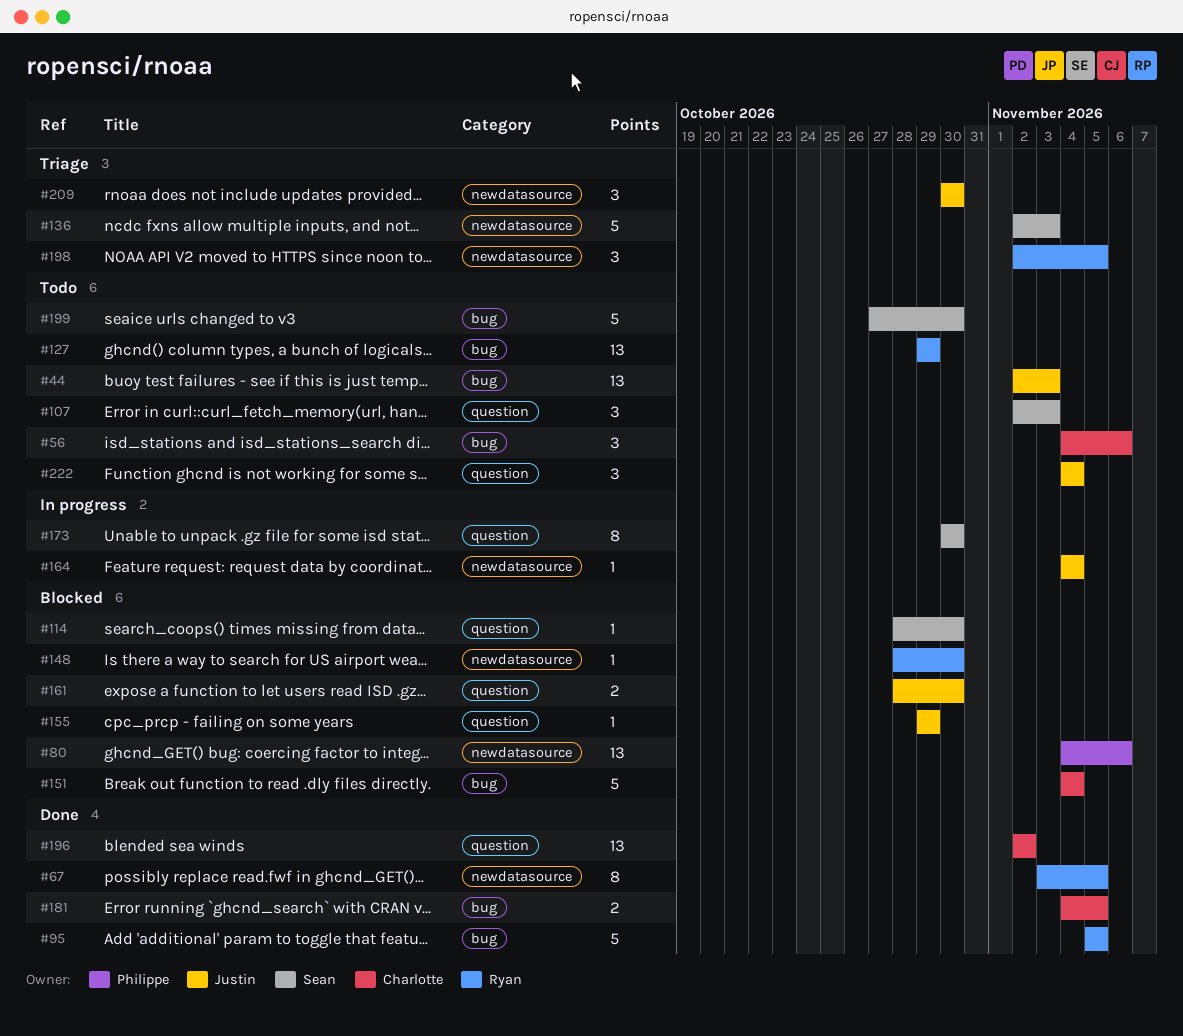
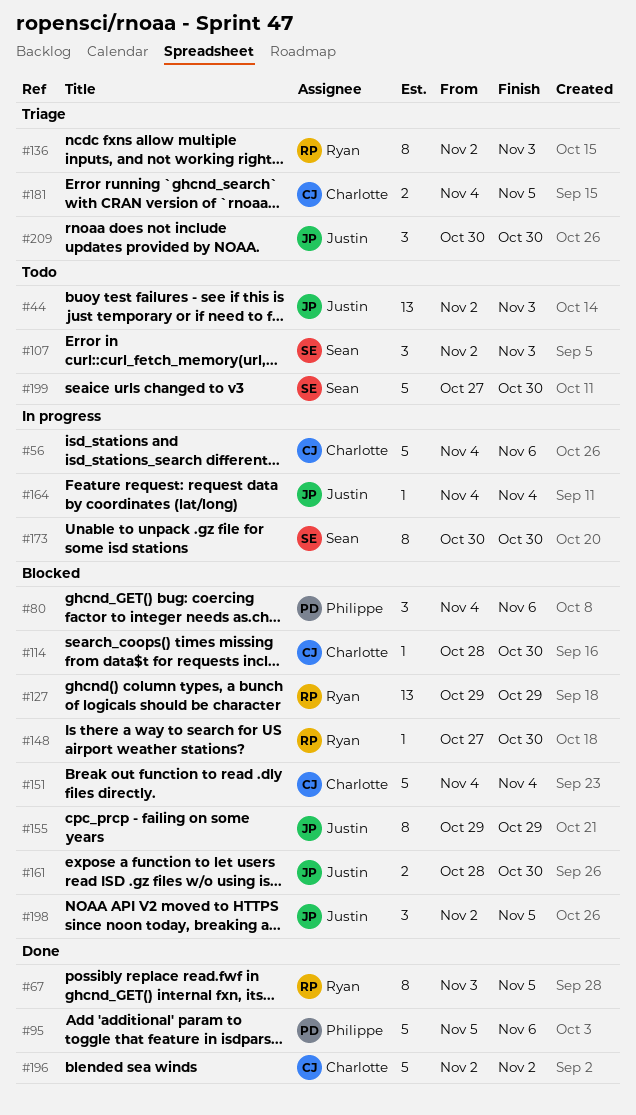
#56, status: Todo -> In progress
#56, estimate: 3 -> 5
#80, estimate: 13 -> 3
#95, owner: Ryan -> Philippe
#95, due: Nov 5 -> Nov 6
#114, owner: Sean -> Charlotte
#127, status: Todo -> Blocked
#136, owner: Sean -> Ryan
#136, estimate: 5 -> 8
#148, start: Oct 28 -> Oct 27
#155, estimate: 1 -> 8
#181, status: Done -> Triage
#196, estimate: 13 -> 5
#198, status: Triage -> Blocked
#198, owner: Ryan -> Justin
#222: present -> none

